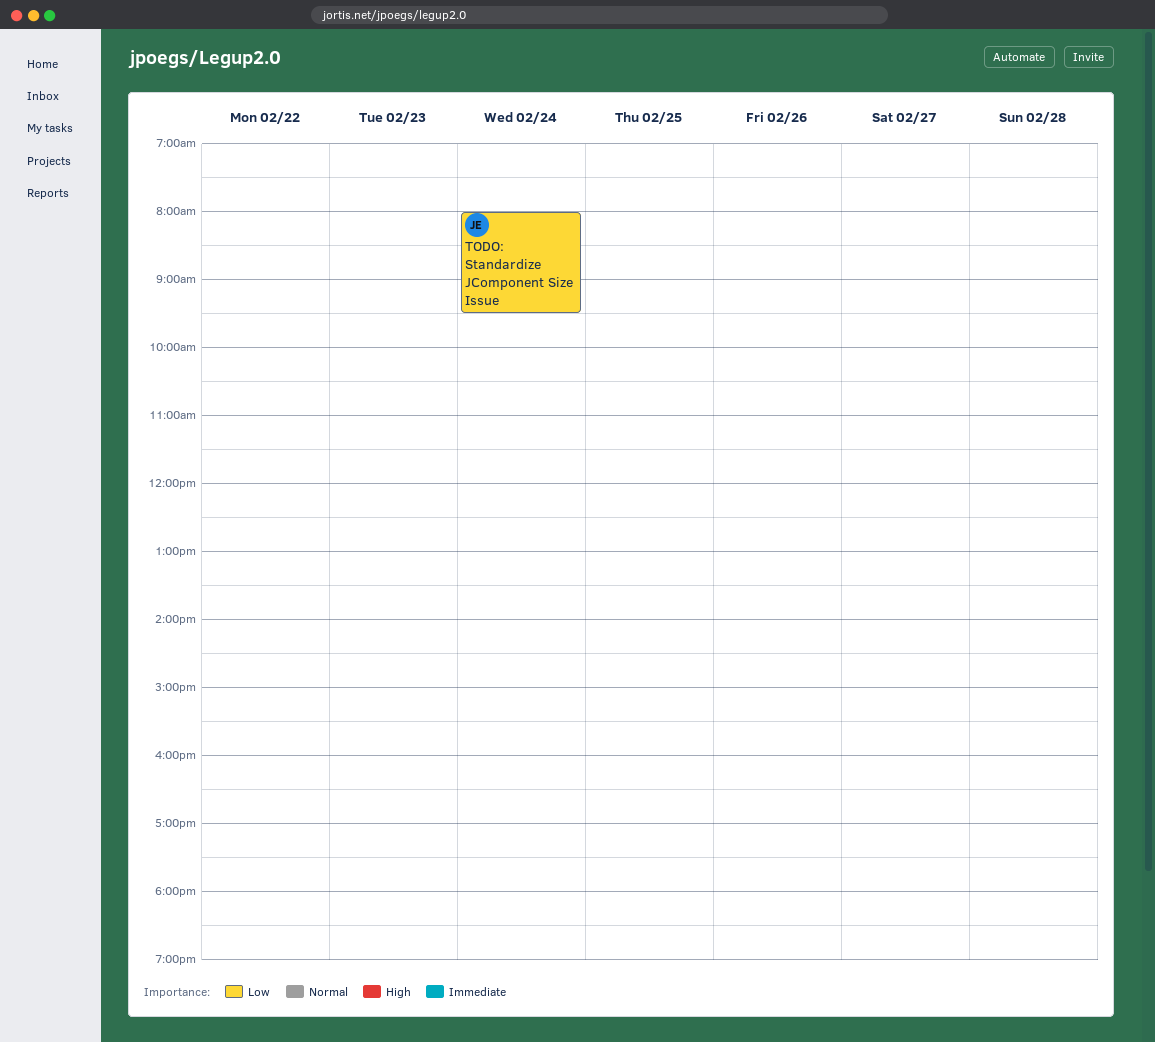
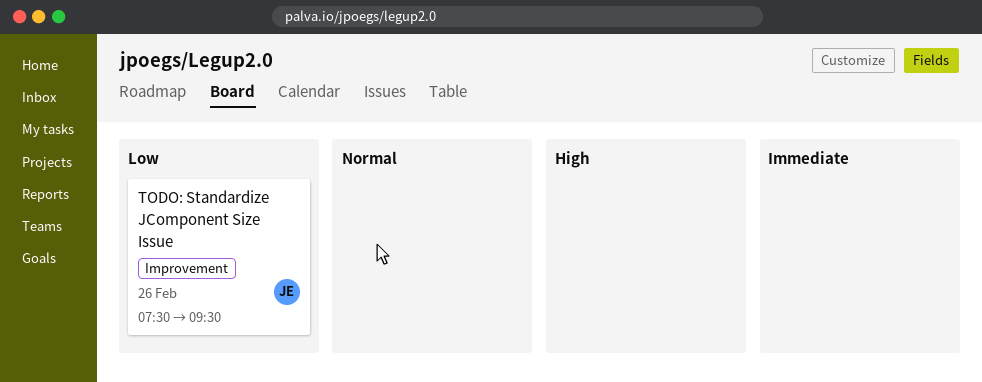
TODO: Standardize JComponent Size Issue, day: Feb 24 -> Feb 26
TODO: Standardize JComponent Size Issue, begins: 08:00 -> 07:30

